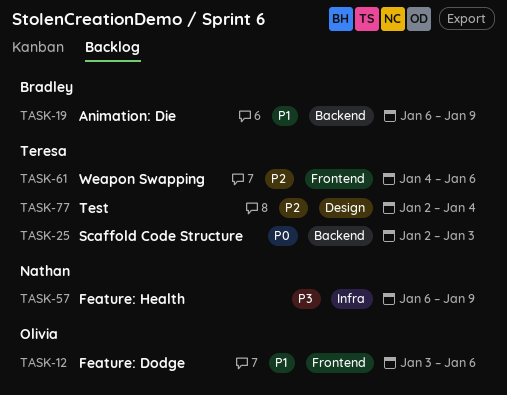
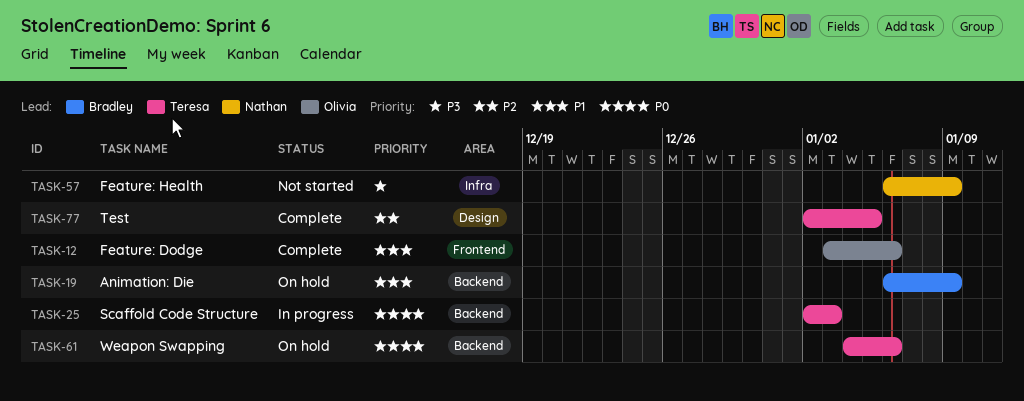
TASK-61, priority: P2 -> P0
TASK-61, label: Frontend -> Backend
TASK-77, due: Jan 4 -> Jan 5

